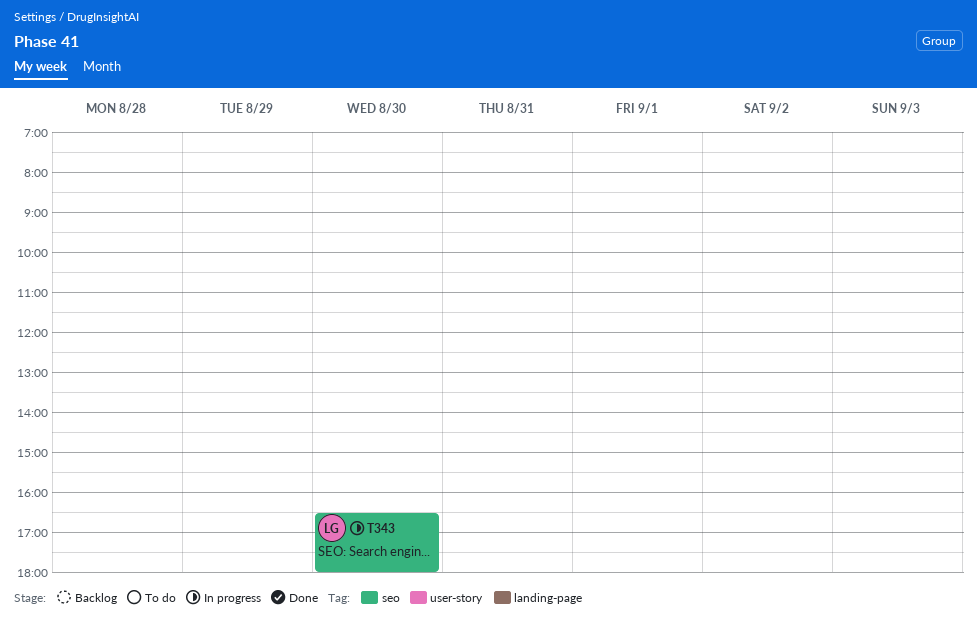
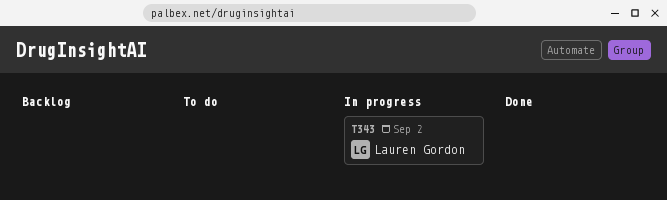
T343, day: Aug 30 -> Sep 2

